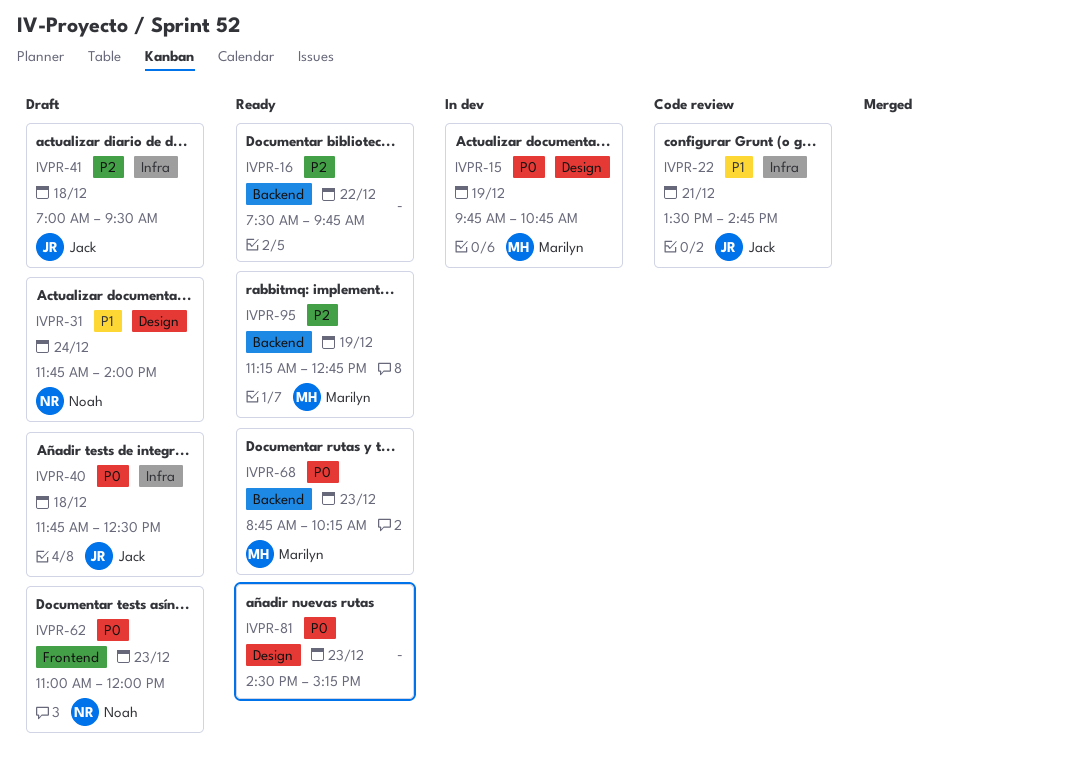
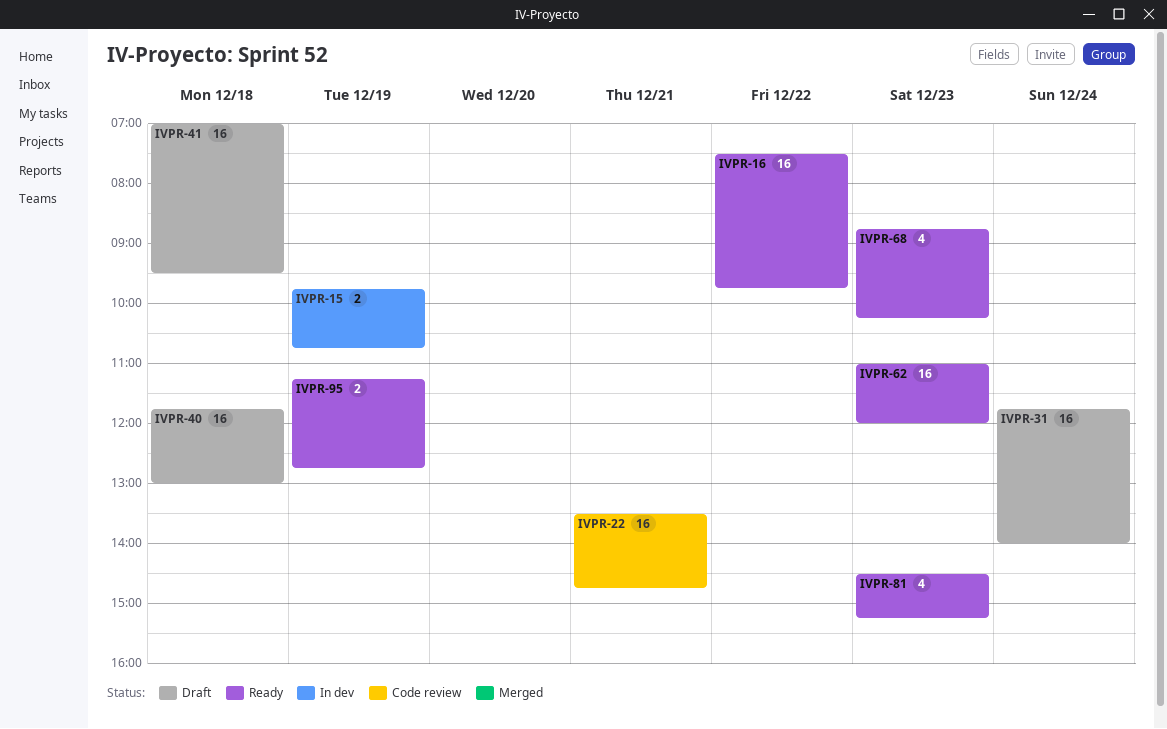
IVPR-40, ends: 12:30 -> 13:00
IVPR-62, status: Draft -> Ready

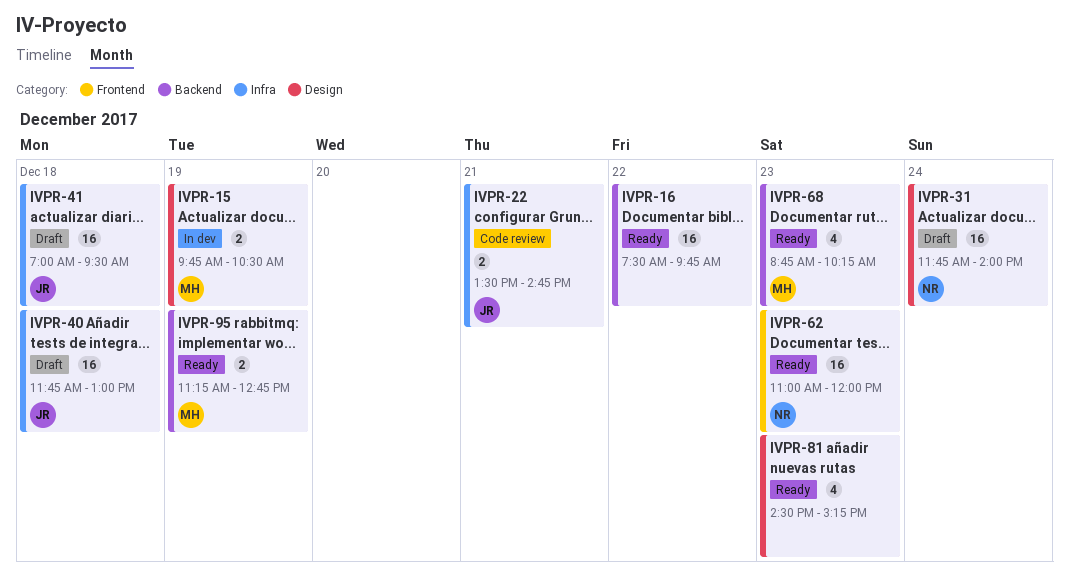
IVPR-15, ends: 10:45 -> 10:30
IVPR-22, estimate: 16 -> 2

